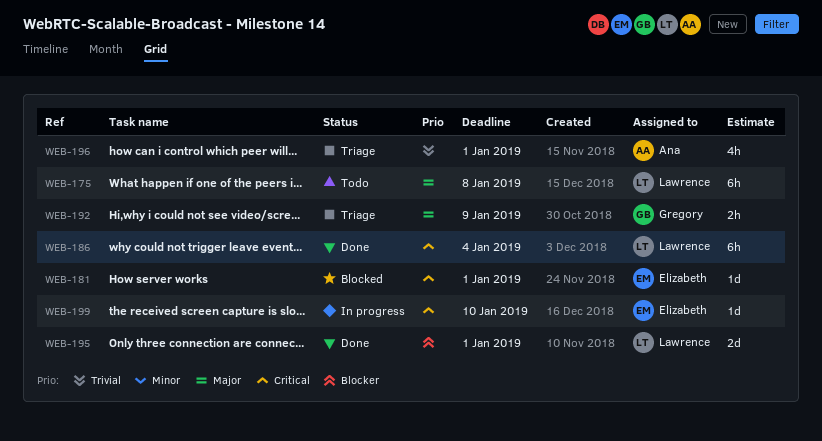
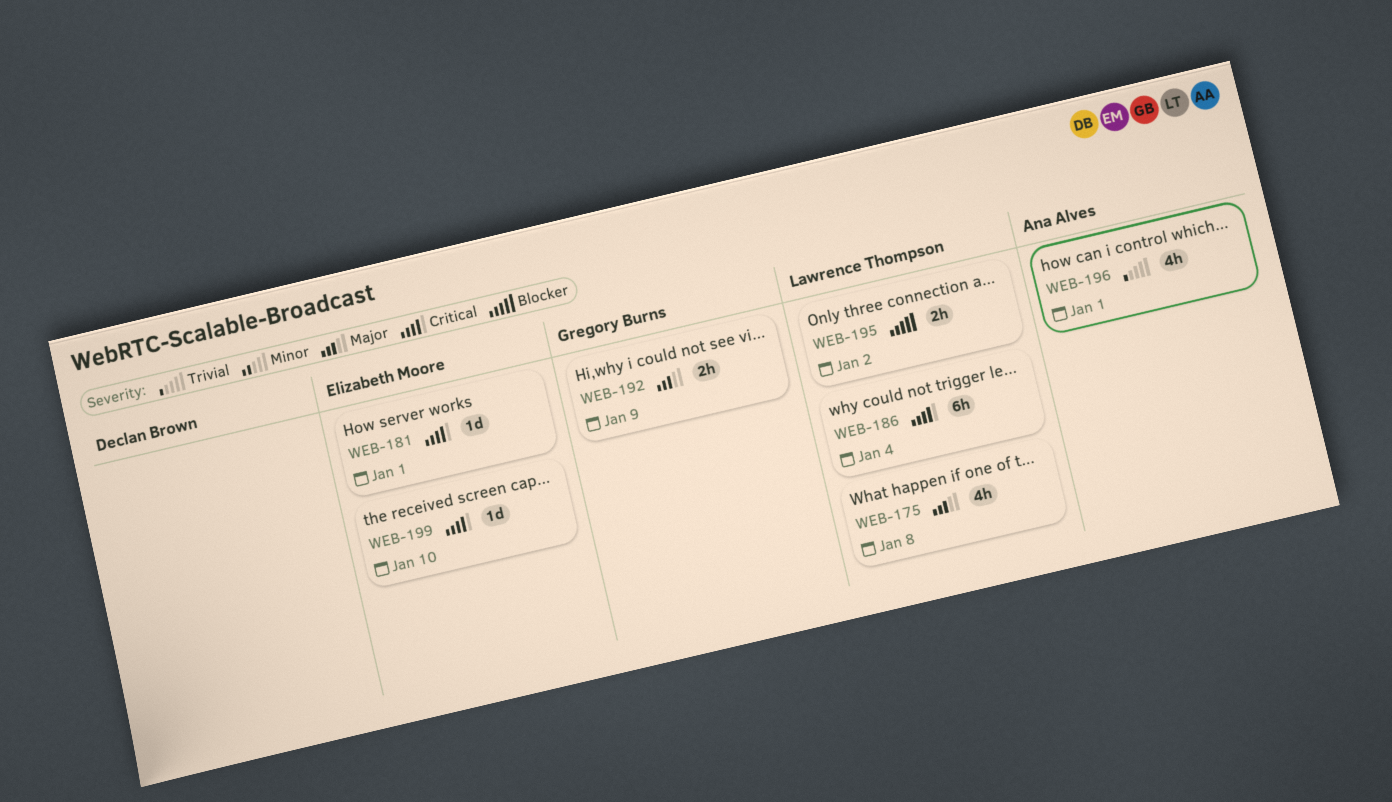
WEB-175, estimate: 6h -> 4h
WEB-195, estimate: 2d -> 2h
WEB-195, due: Jan 1 -> Jan 2

